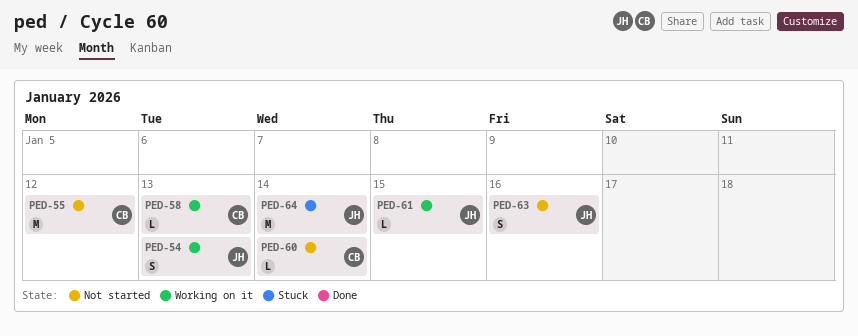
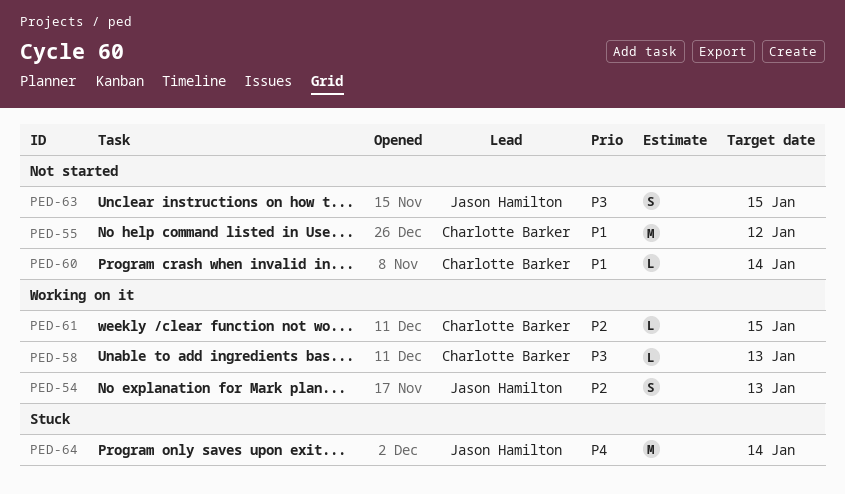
PED-61, owner: Jason Hamilton -> Charlotte Barker
PED-63, due: Jan 16 -> Jan 15

